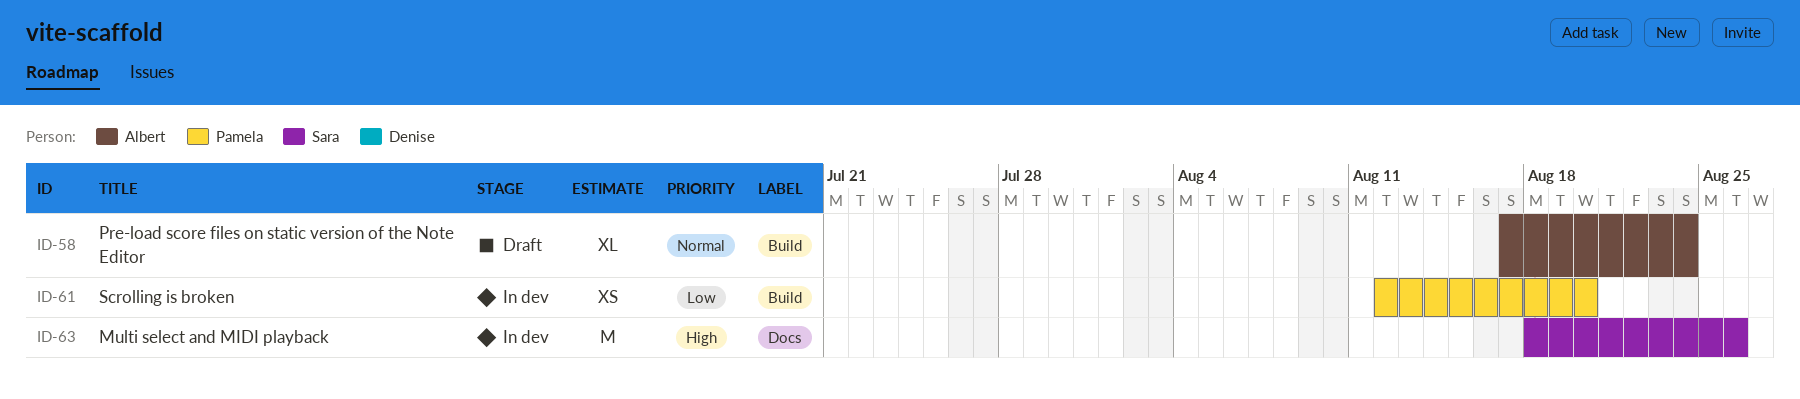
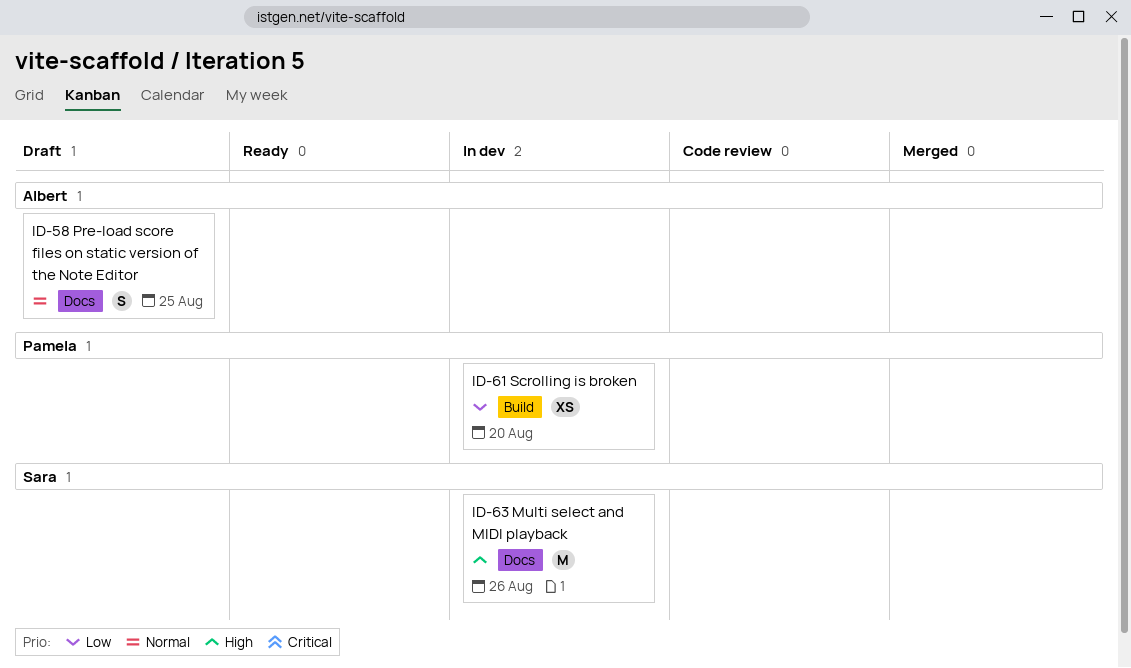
ID-58, label: Build -> Docs
ID-58, estimate: XL -> S
ID-58, due: Aug 24 -> Aug 25

